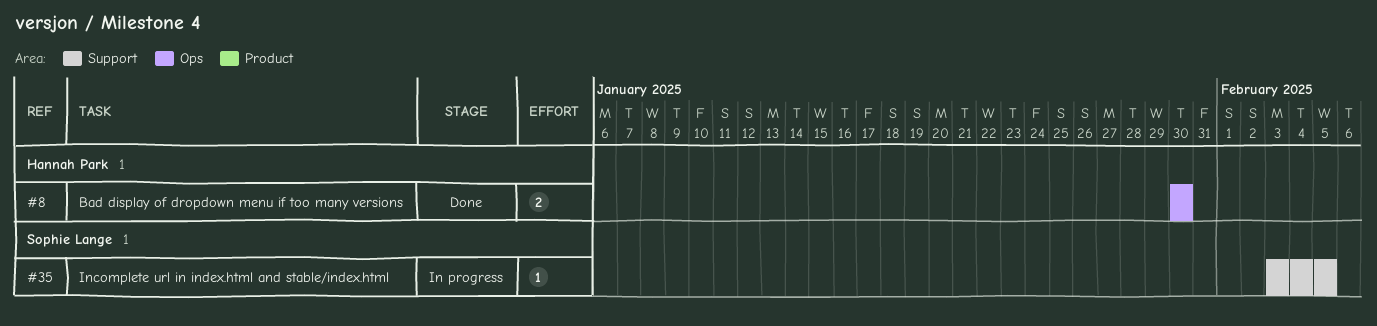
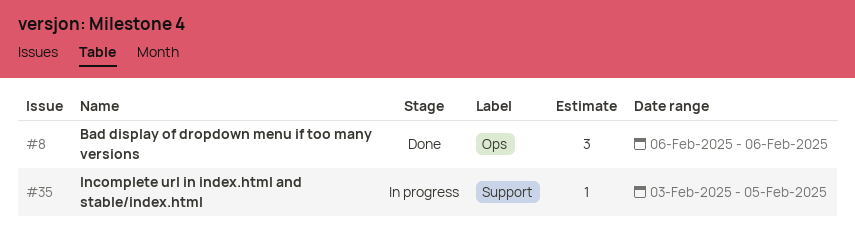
#8, estimate: 2 -> 3
#8, start: Jan 30 -> Feb 6
#8, due: Jan 30 -> Feb 6

